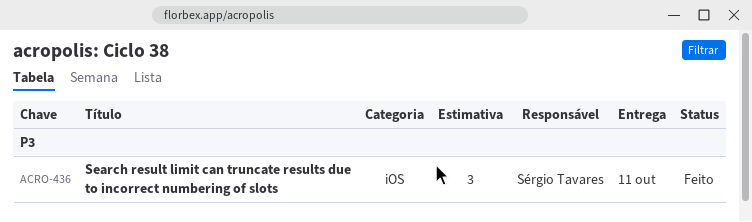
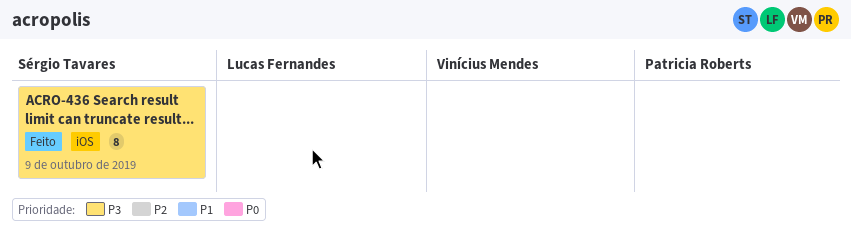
ACRO-436, estimate: 3 -> 8
ACRO-436, due: Oct 11 -> Oct 9

